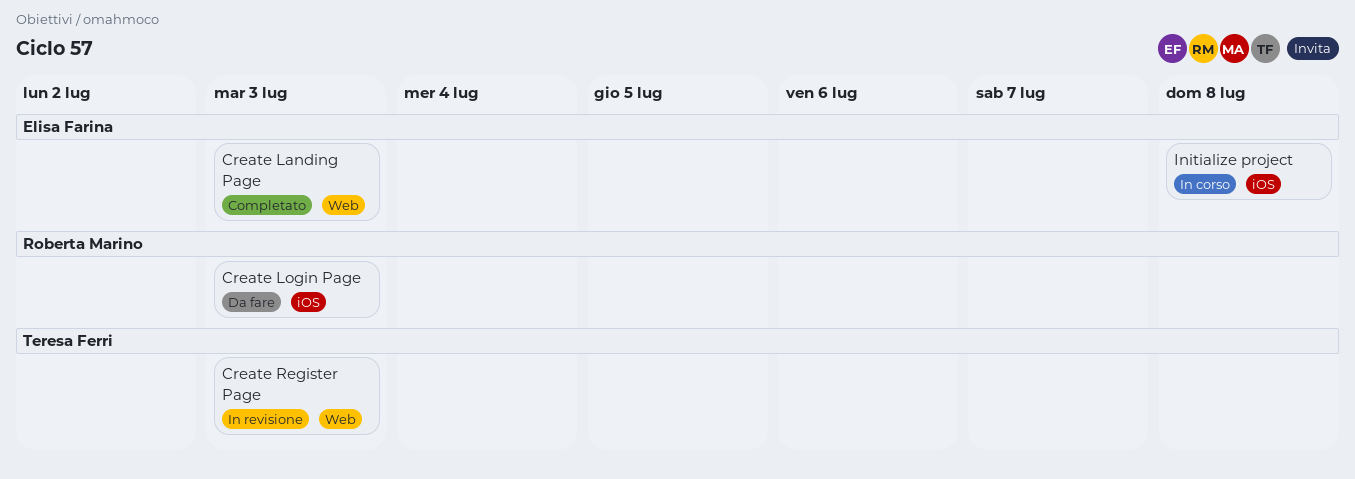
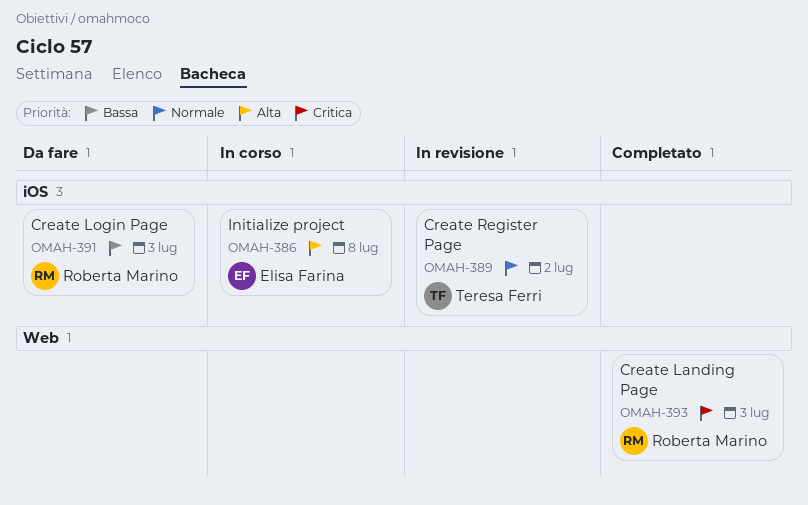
Create Landing Page, owner: Elisa Farina -> Roberta Marino
Create Register Page, label: Web -> iOS
Create Register Page, due: Jul 3 -> Jul 2

